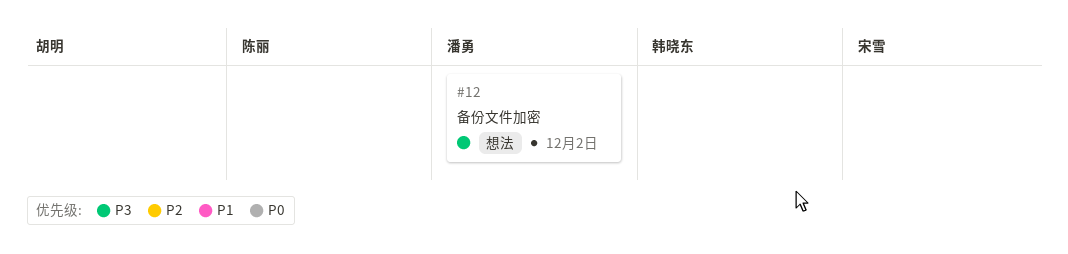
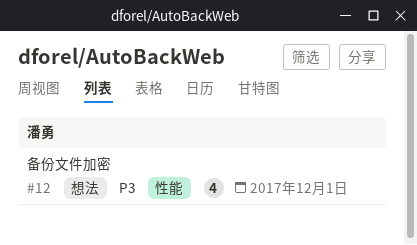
#12, estimate: 1 -> 4
#12, due: Dec 2 -> Dec 1

